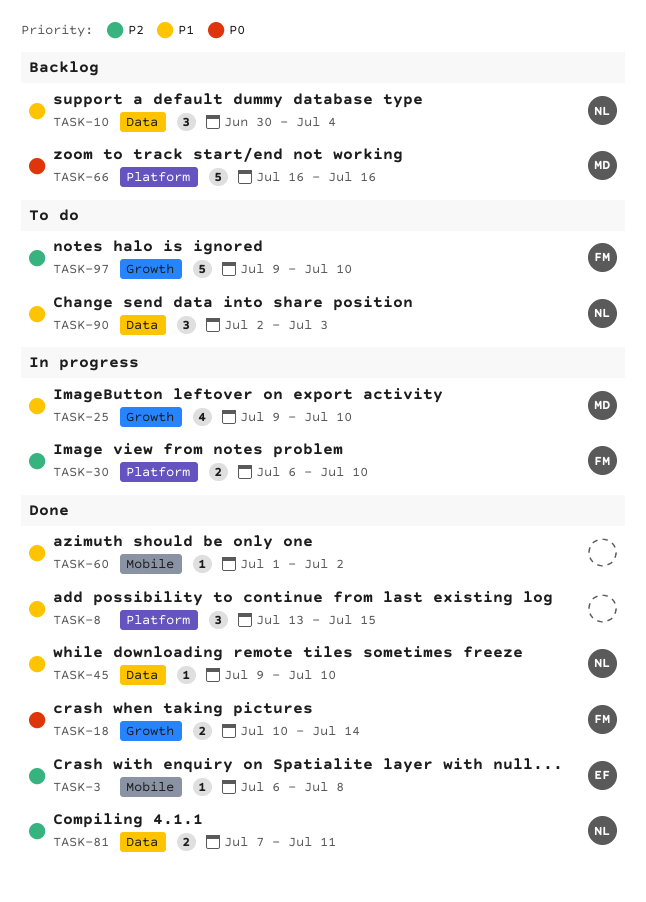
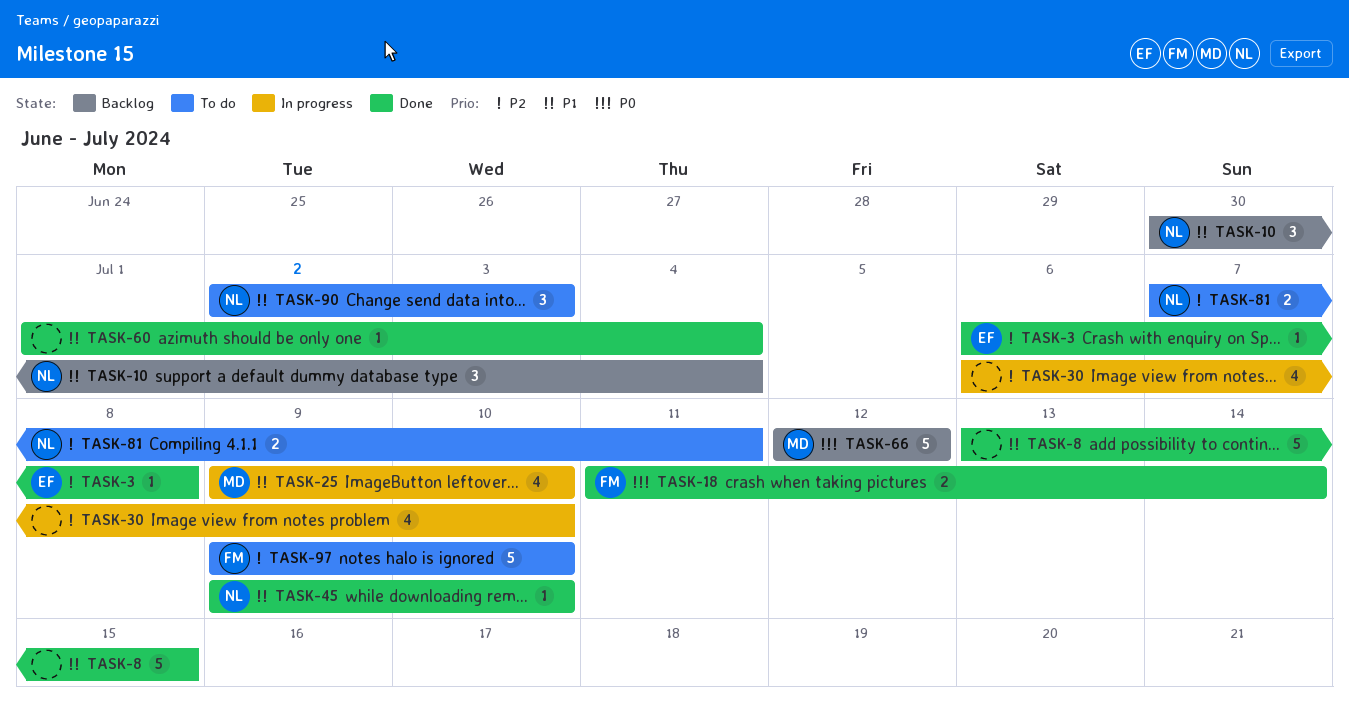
TASK-8, estimate: 3 -> 5
TASK-18, start: Jul 10 -> Jul 11
TASK-30, owner: FM -> none
TASK-30, estimate: 2 -> 4
TASK-60, due: Jul 2 -> Jul 4
TASK-66, start: Jul 16 -> Jul 12
TASK-66, due: Jul 16 -> Jul 12
TASK-81, status: Done -> To do

